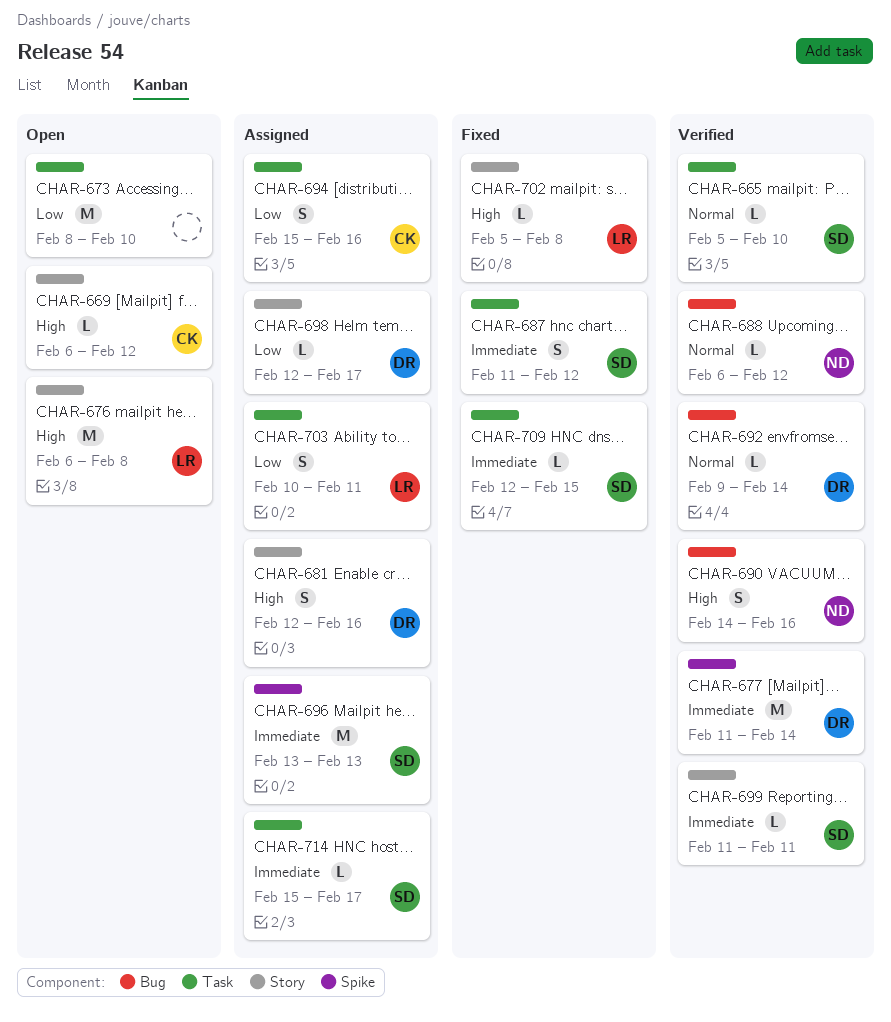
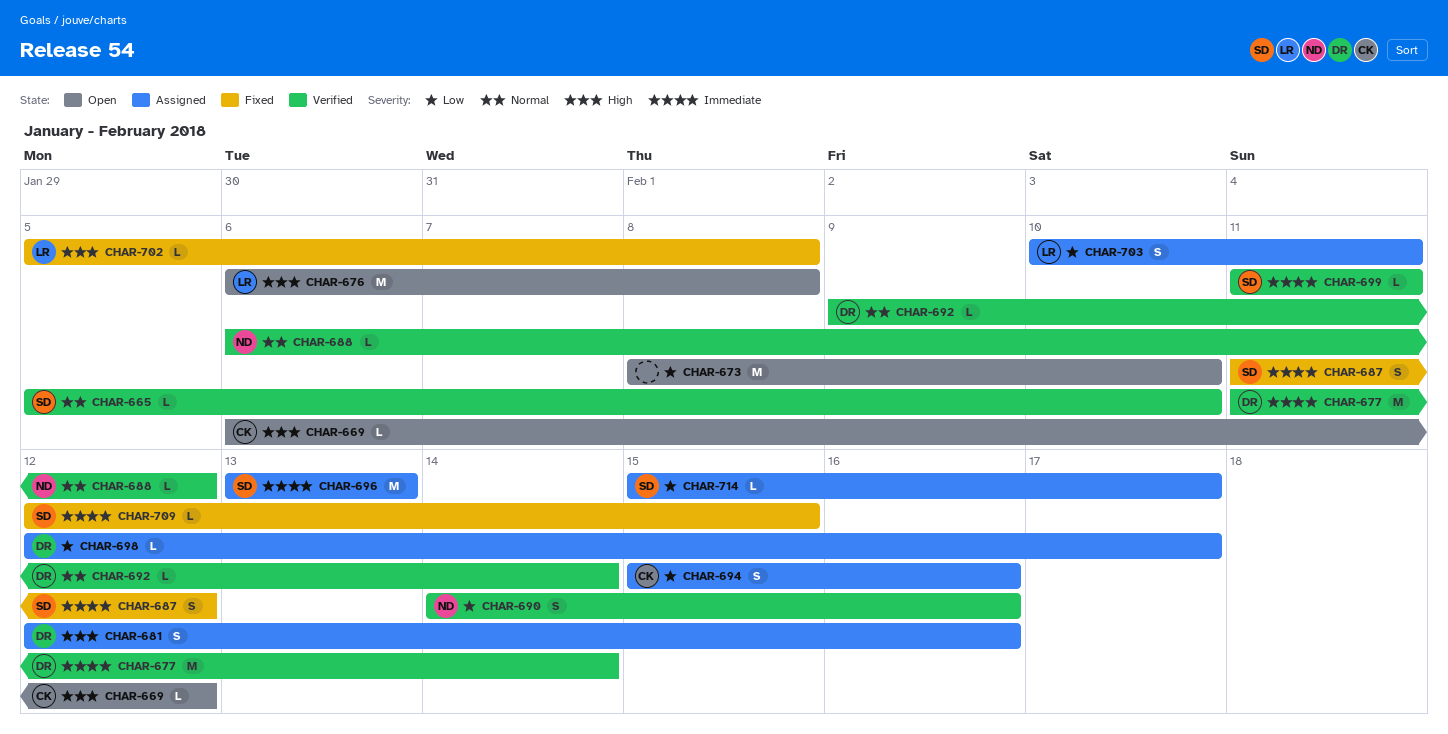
CHAR-690, priority: High -> Low
CHAR-714, priority: Immediate -> Low

